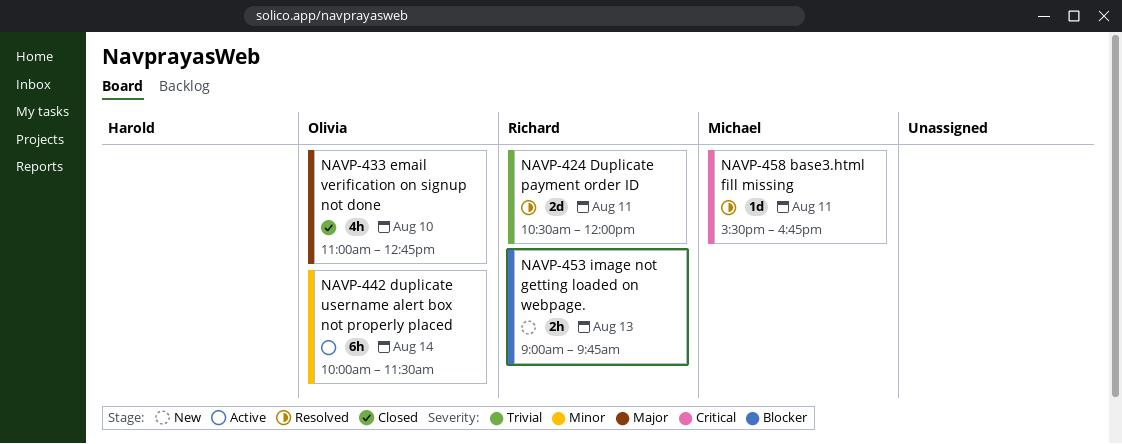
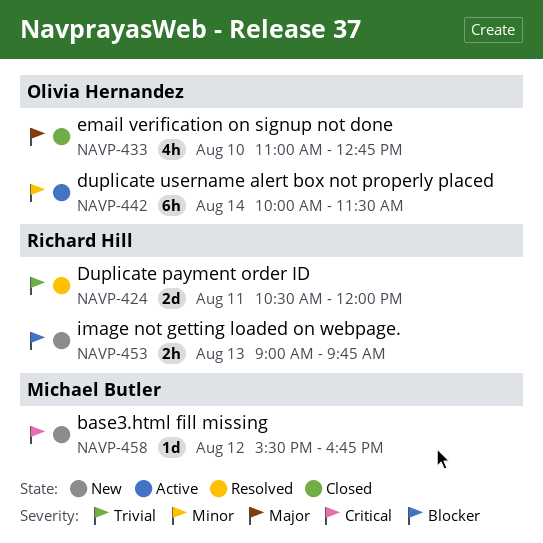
NAVP-458, status: Resolved -> New
NAVP-458, day: Aug 11 -> Aug 12

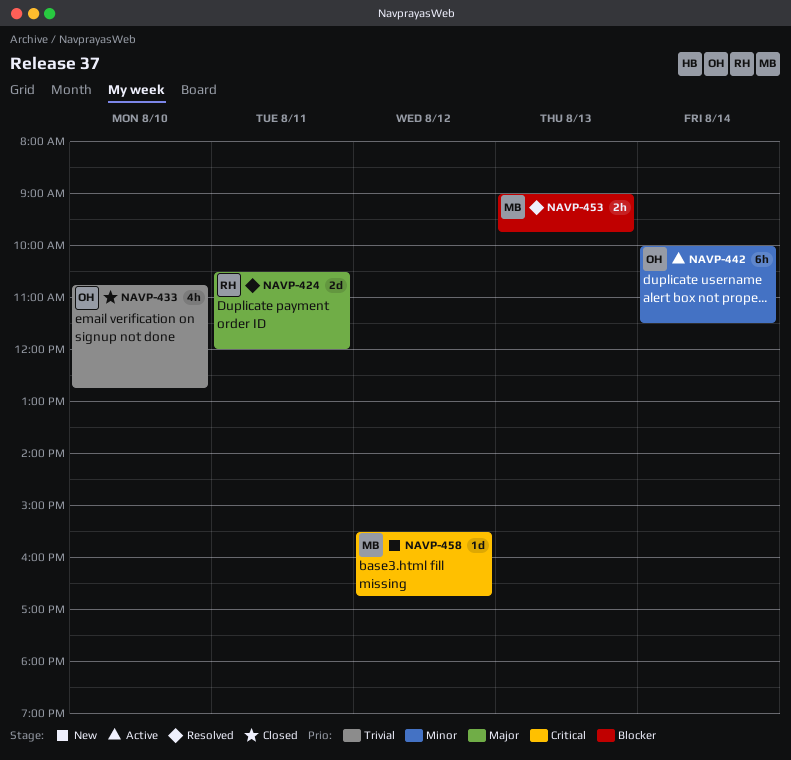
NAVP-424, priority: Trivial -> Major
NAVP-433, priority: Major -> Trivial
NAVP-433, begins: 11:00 -> 10:45
NAVP-453, status: New -> Resolved
NAVP-453, owner: Richard Hill -> Michael Butler

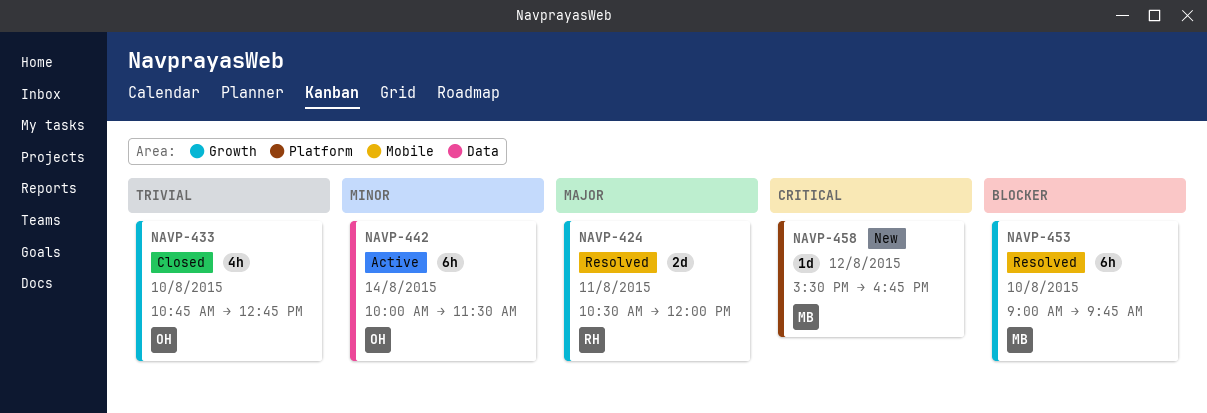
NAVP-453, estimate: 2h -> 6h
NAVP-453, day: Aug 13 -> Aug 10

